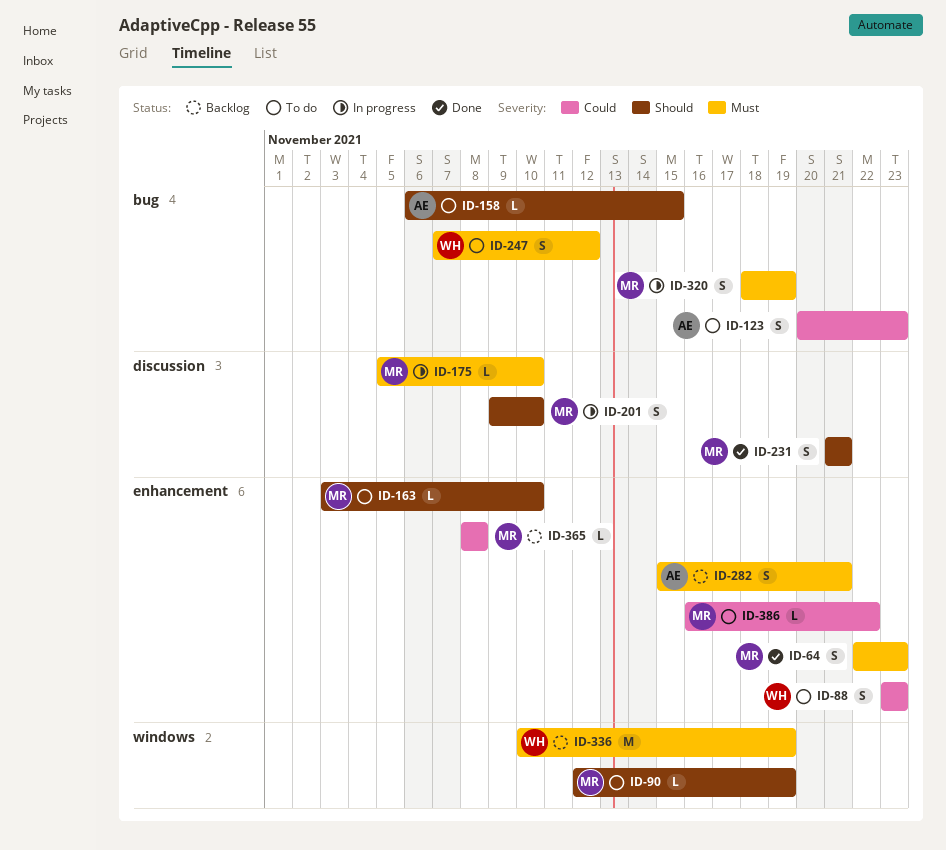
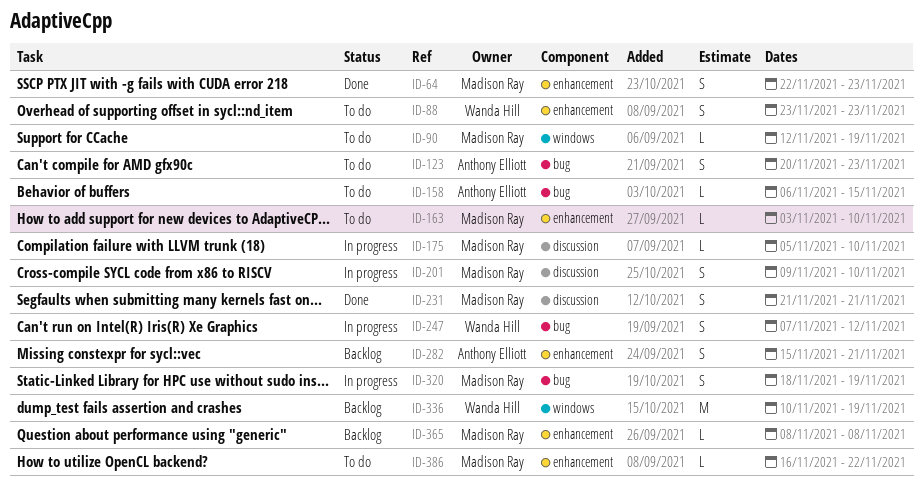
ID-247, status: To do -> In progress

